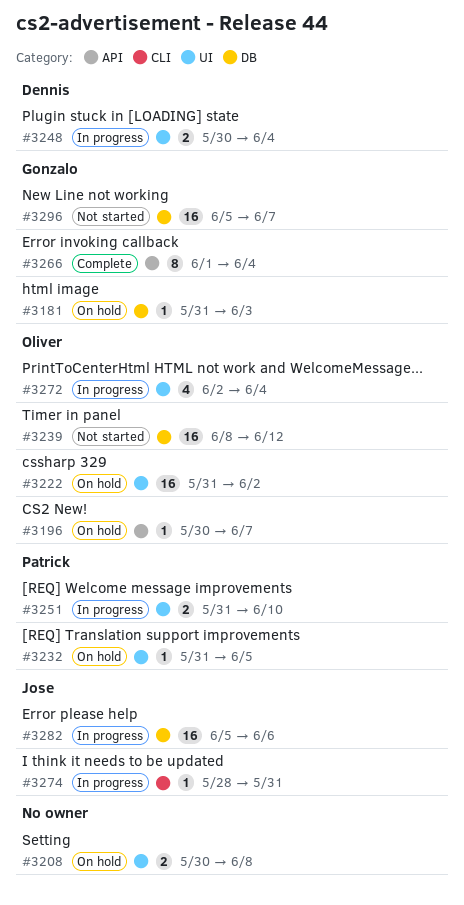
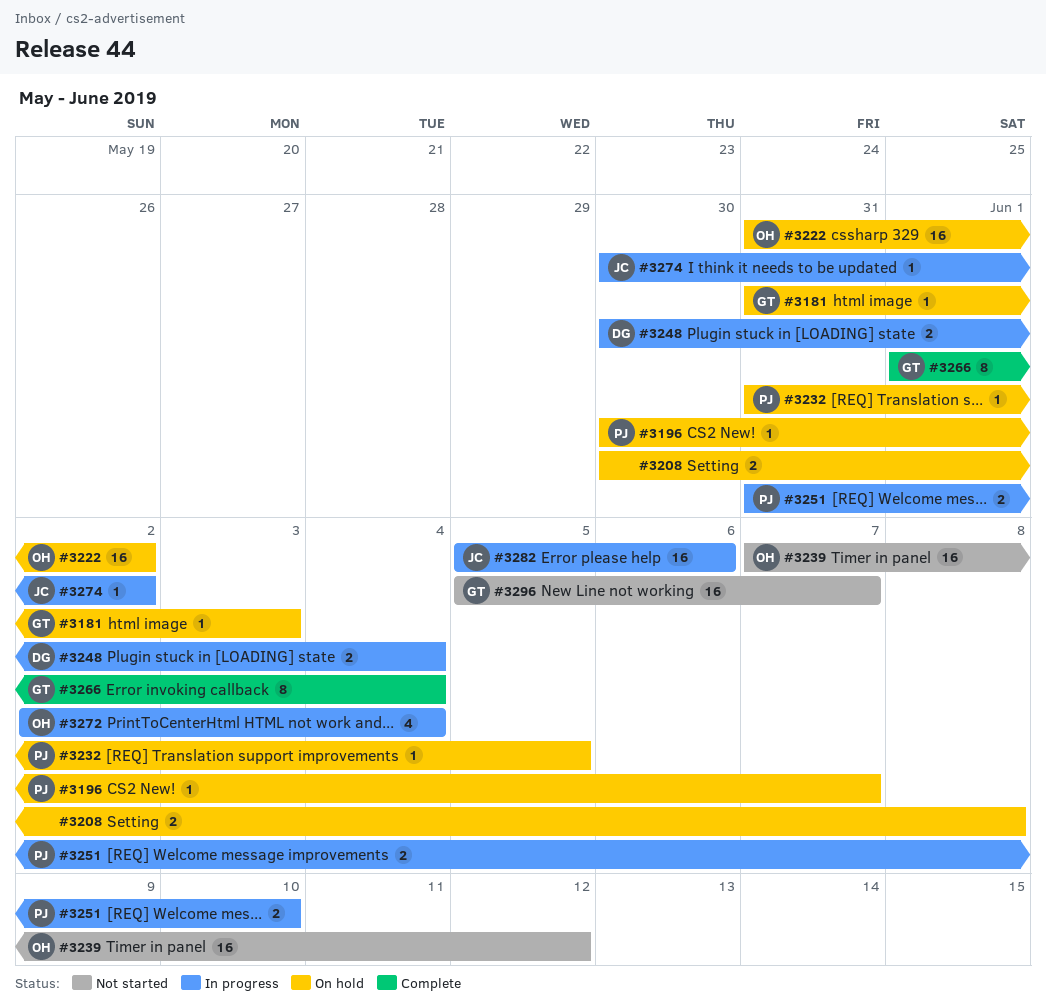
#3196, owner: Oliver -> Patrick
#3239, start: Jun 8 -> Jun 7
#3274, start: May 28 -> May 30
#3274, due: May 31 -> Jun 2

